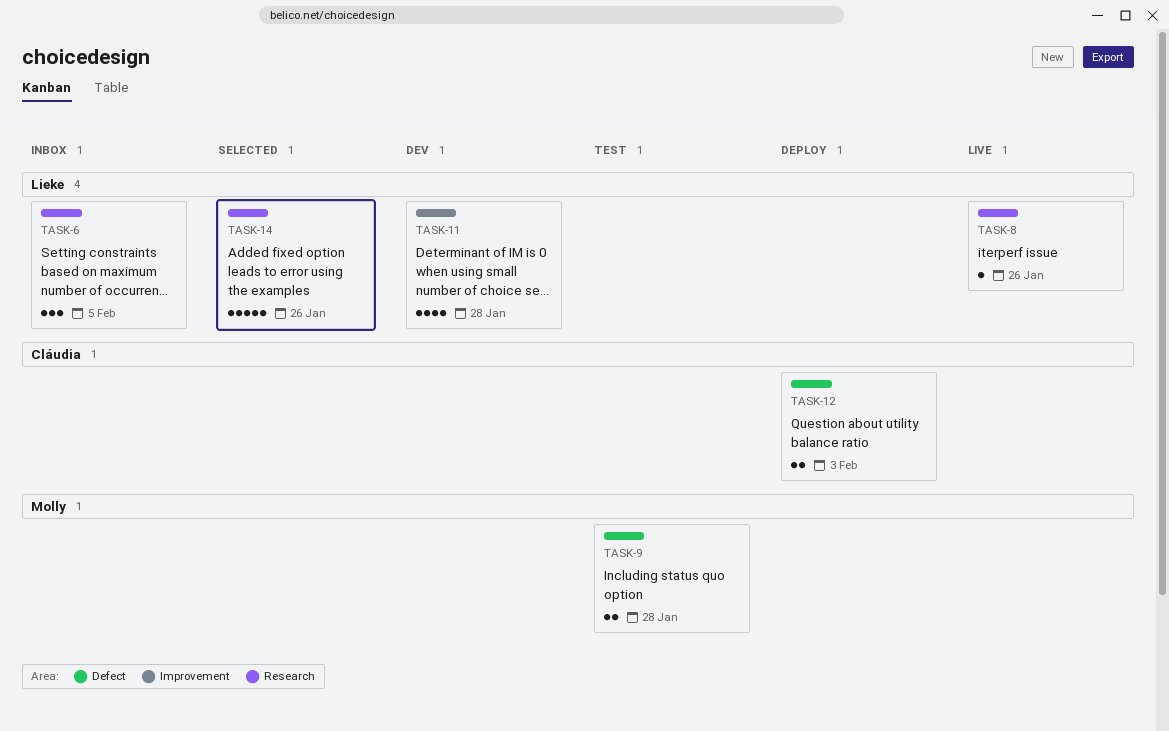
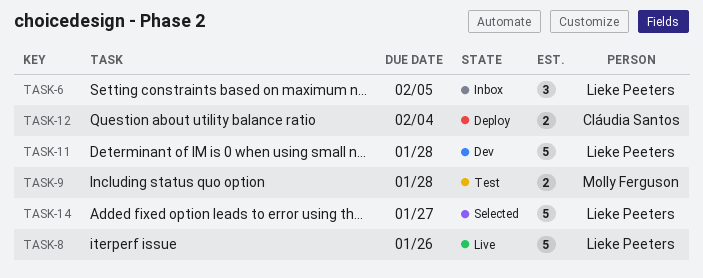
TASK-8, estimate: 1 -> 5
TASK-11, estimate: 4 -> 5
TASK-12, due: Feb 3 -> Feb 4
TASK-14, due: Jan 26 -> Jan 27

